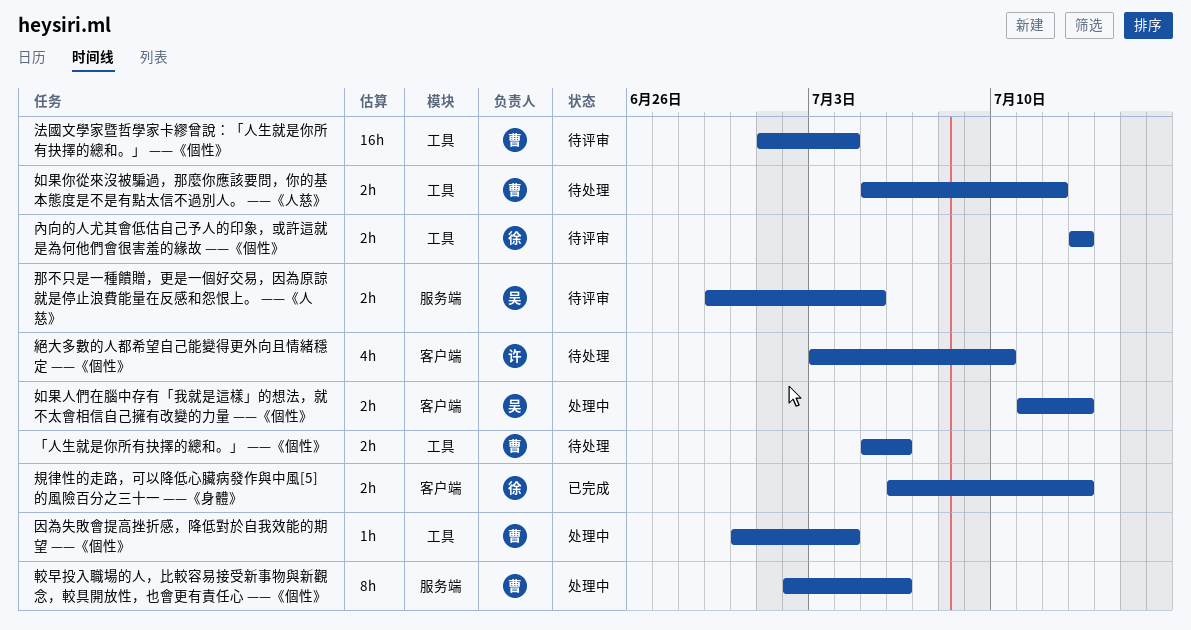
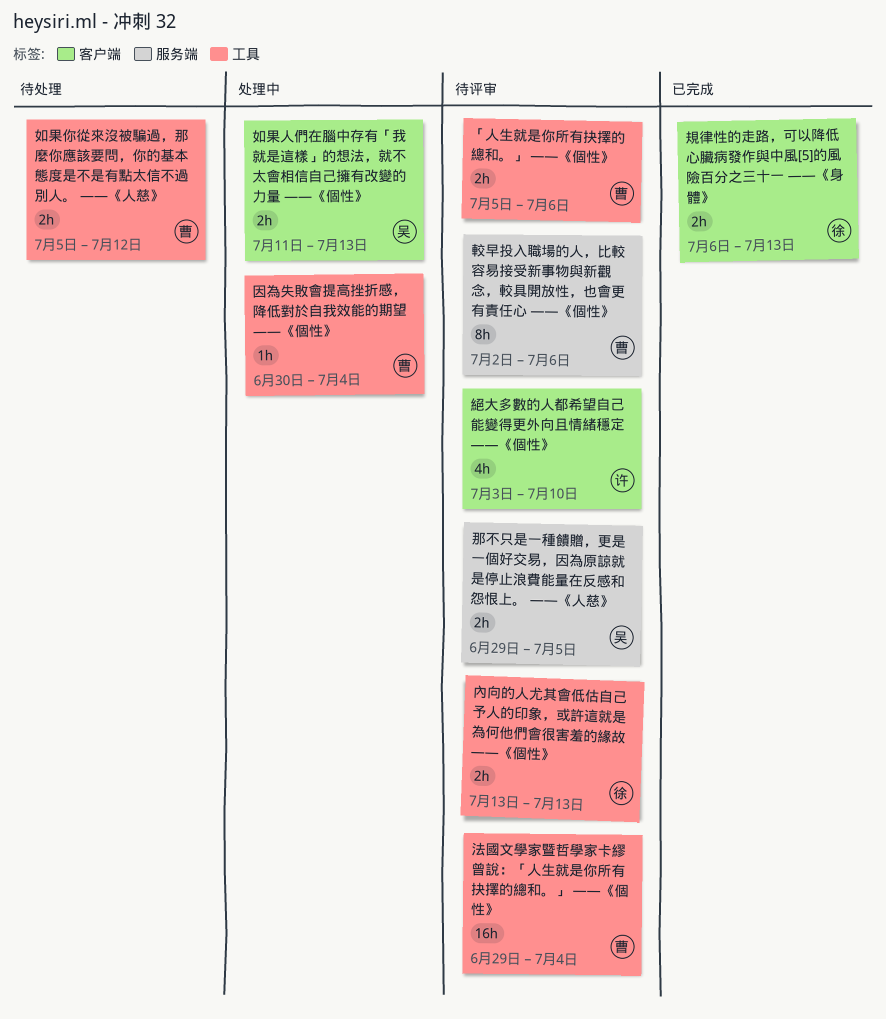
「人生就是你所有抉擇的總和。」 ——《個性》, status: 待处理 -> 待评审
法國文學家暨哲學家卡繆曾說：「人生就是你所有抉擇的總和。」 ——《個性》, start: Jul 1 -> Jun 29
絕大多數的人都希望自己能變得更外向且情緒穩定 ——《個性》, status: 待处理 -> 待评审
較早投入職場的人，比較容易接受新事物與新觀念，較具開放性，也會更有責任心 ——《個性》, status: 处理中 -> 待评审

